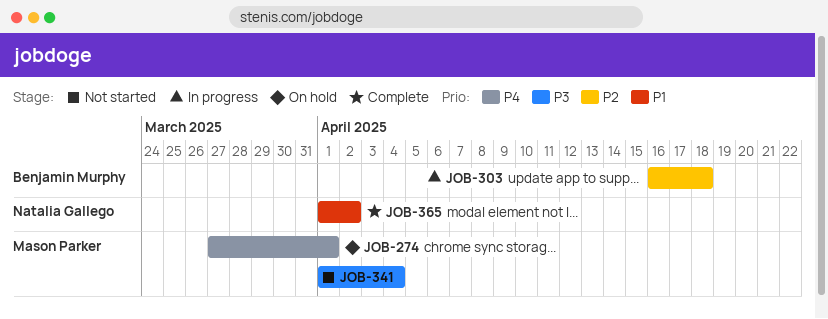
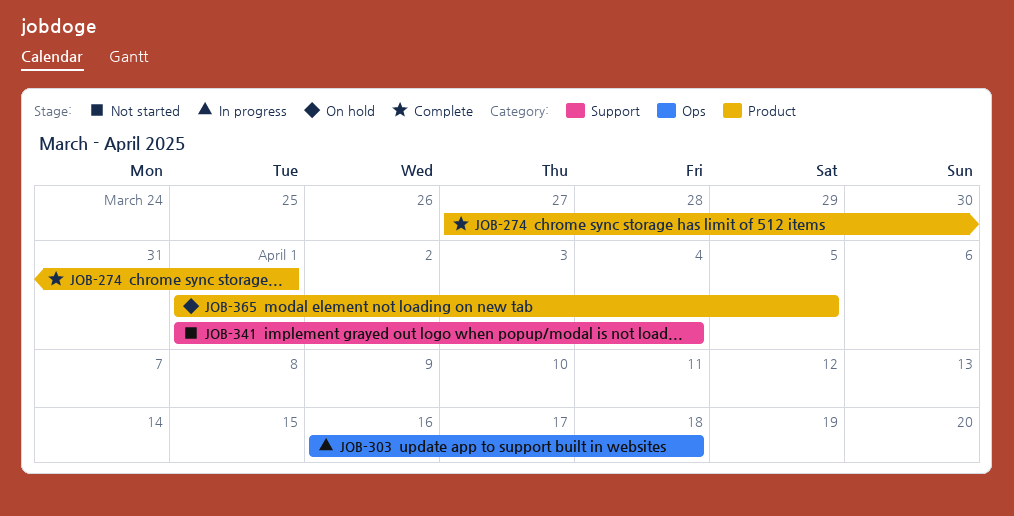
JOB-274, status: On hold -> Complete
JOB-365, status: Complete -> On hold
JOB-365, due: Apr 2 -> Apr 5

